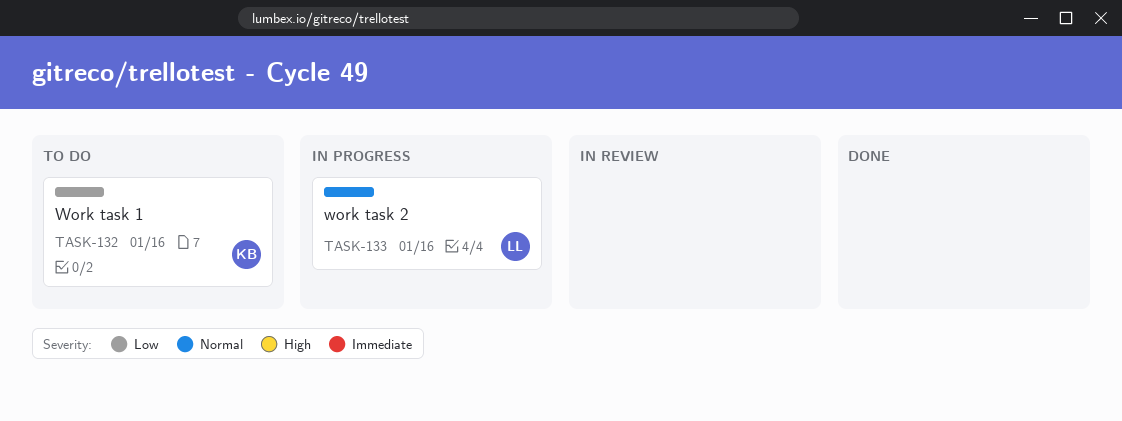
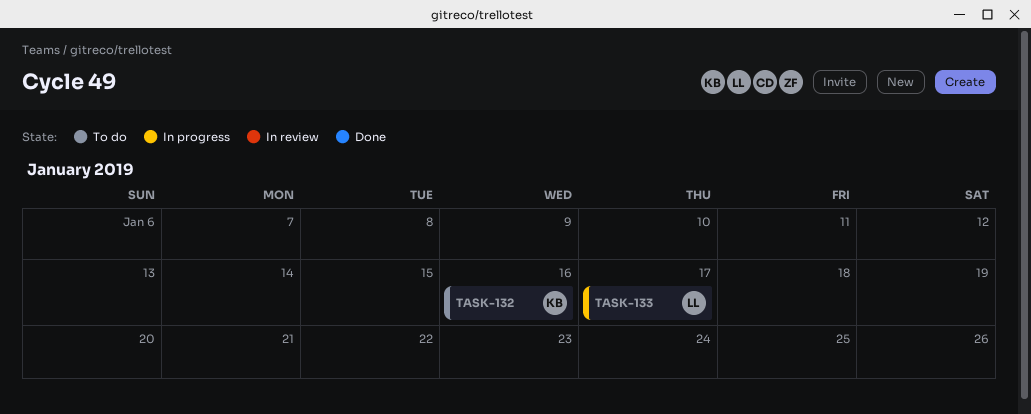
TASK-133, due: Jan 16 -> Jan 17

